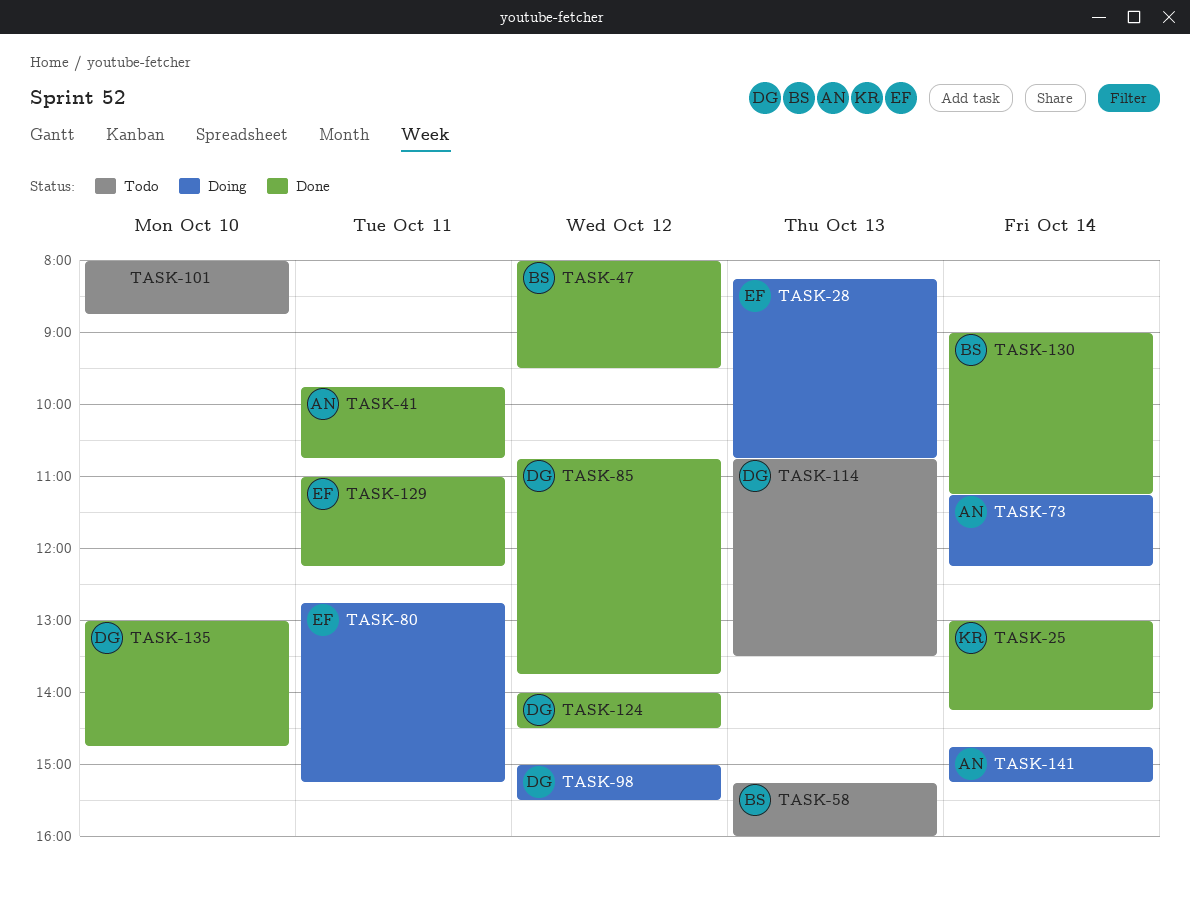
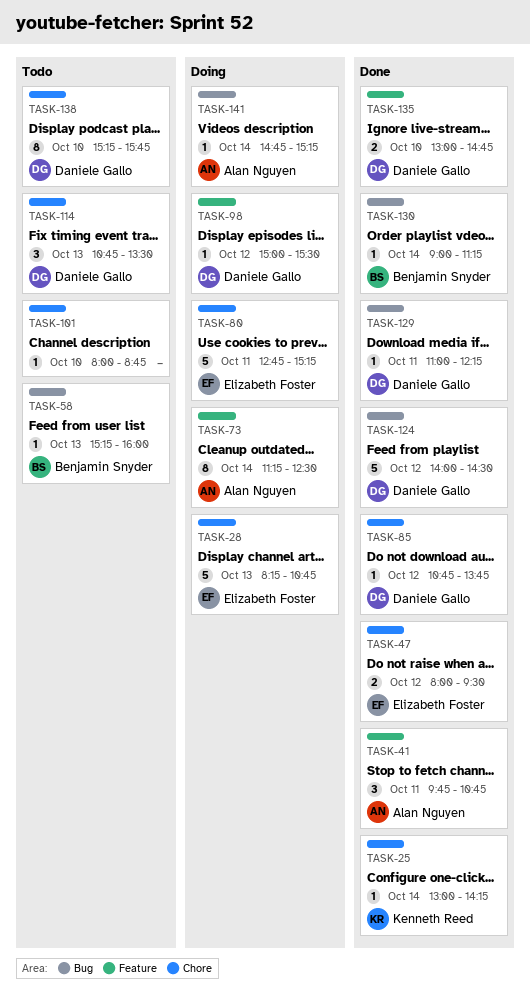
TASK-47, owner: Benjamin Snyder -> Elizabeth Foster
TASK-73, ends: 12:15 -> 12:30
TASK-129, owner: Elizabeth Foster -> Daniele Gallo
TASK-138: none -> present

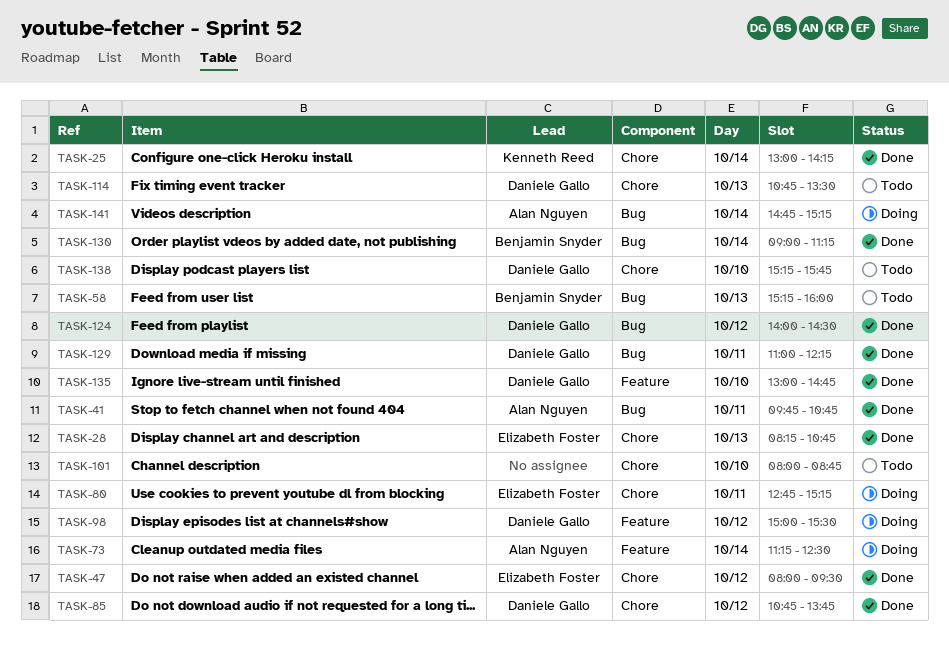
TASK-28, status: Doing -> Done
TASK-41, label: Feature -> Bug

